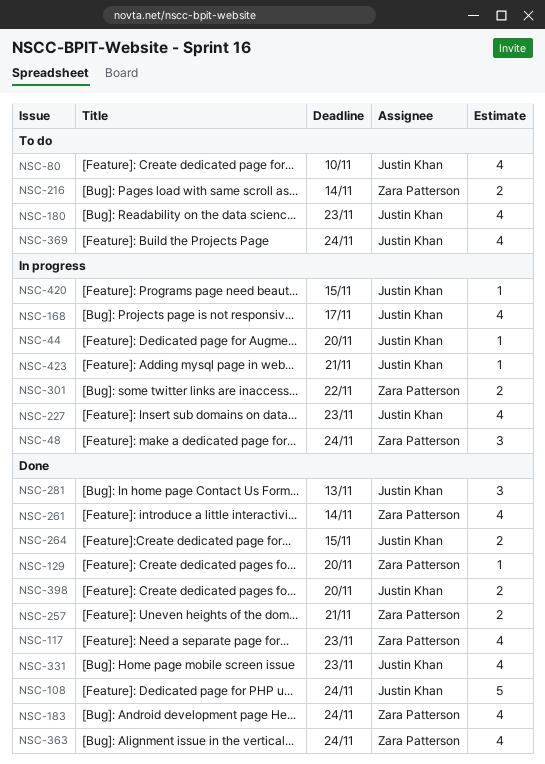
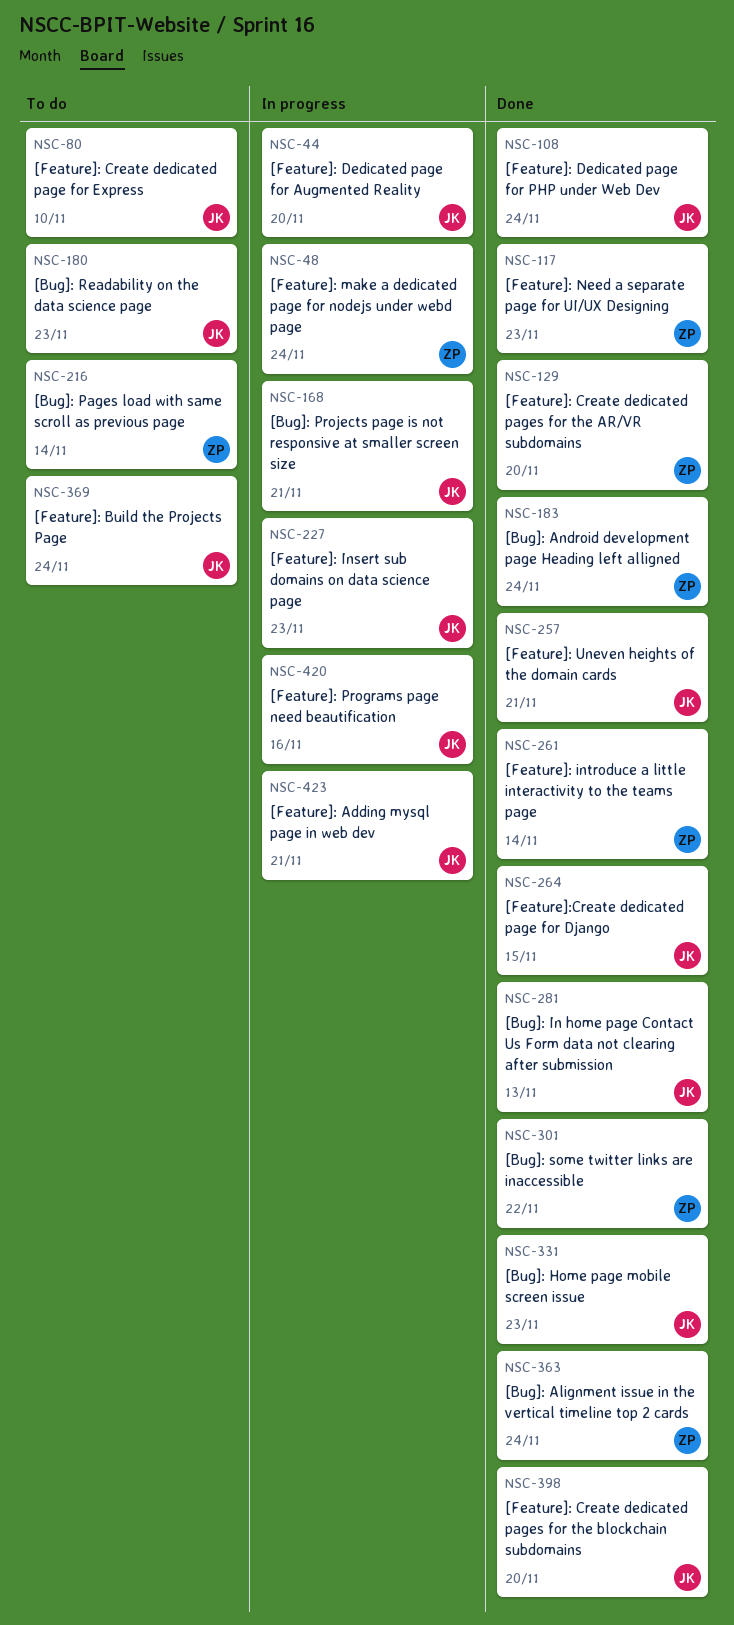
NSC-168, due: Nov 17 -> Nov 21
NSC-257, owner: Zara Patterson -> Justin Khan
NSC-301, status: In progress -> Done
NSC-420, due: Nov 15 -> Nov 16

